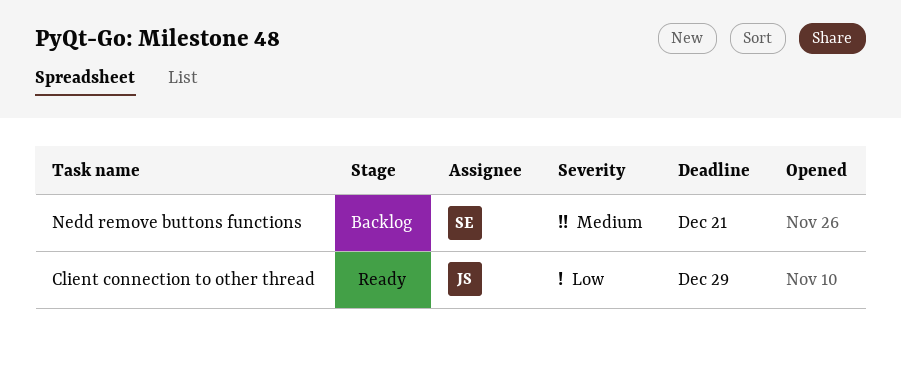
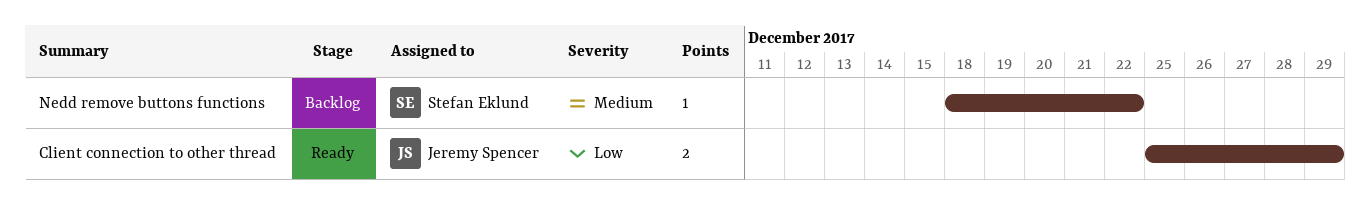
Nedd remove buttons functions, due: Dec 21 -> Dec 22

